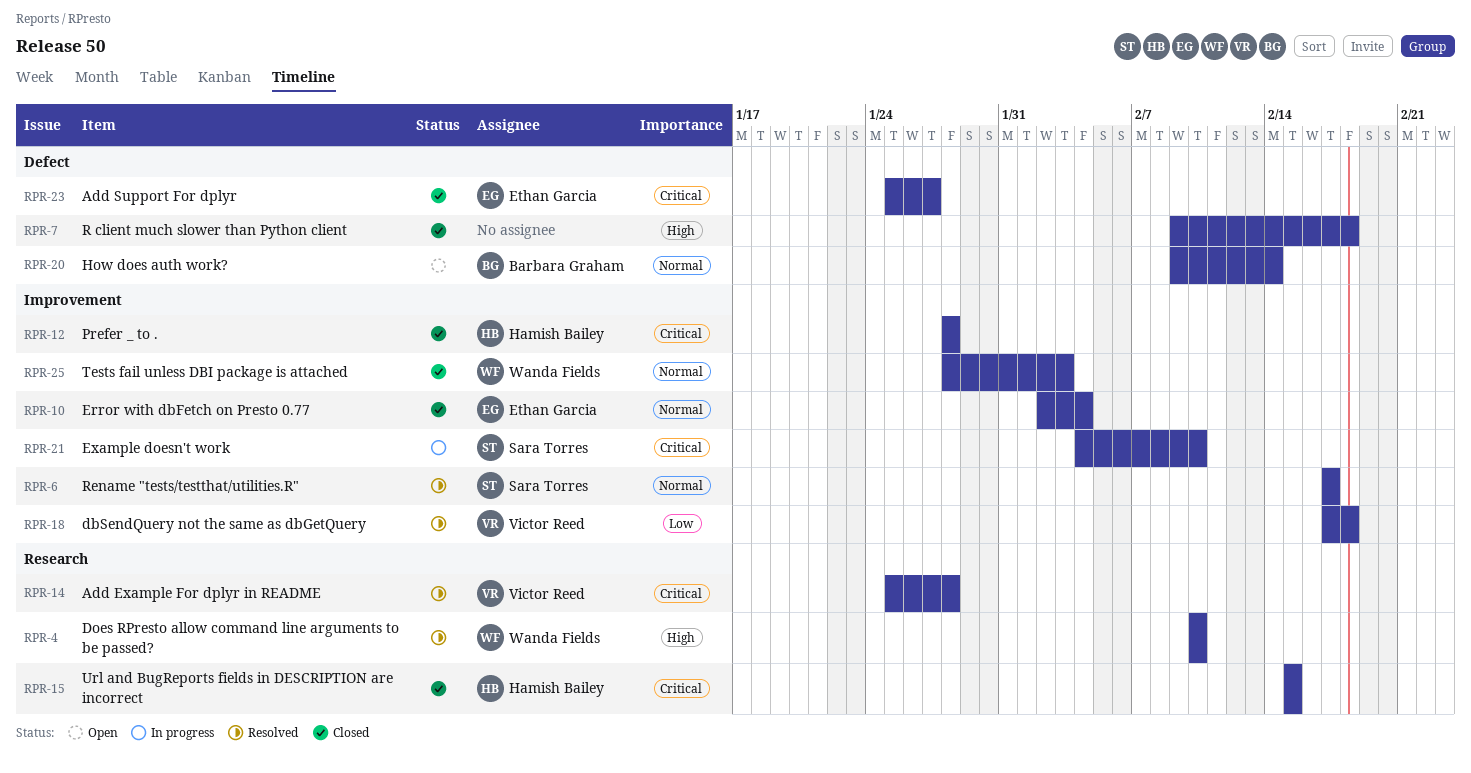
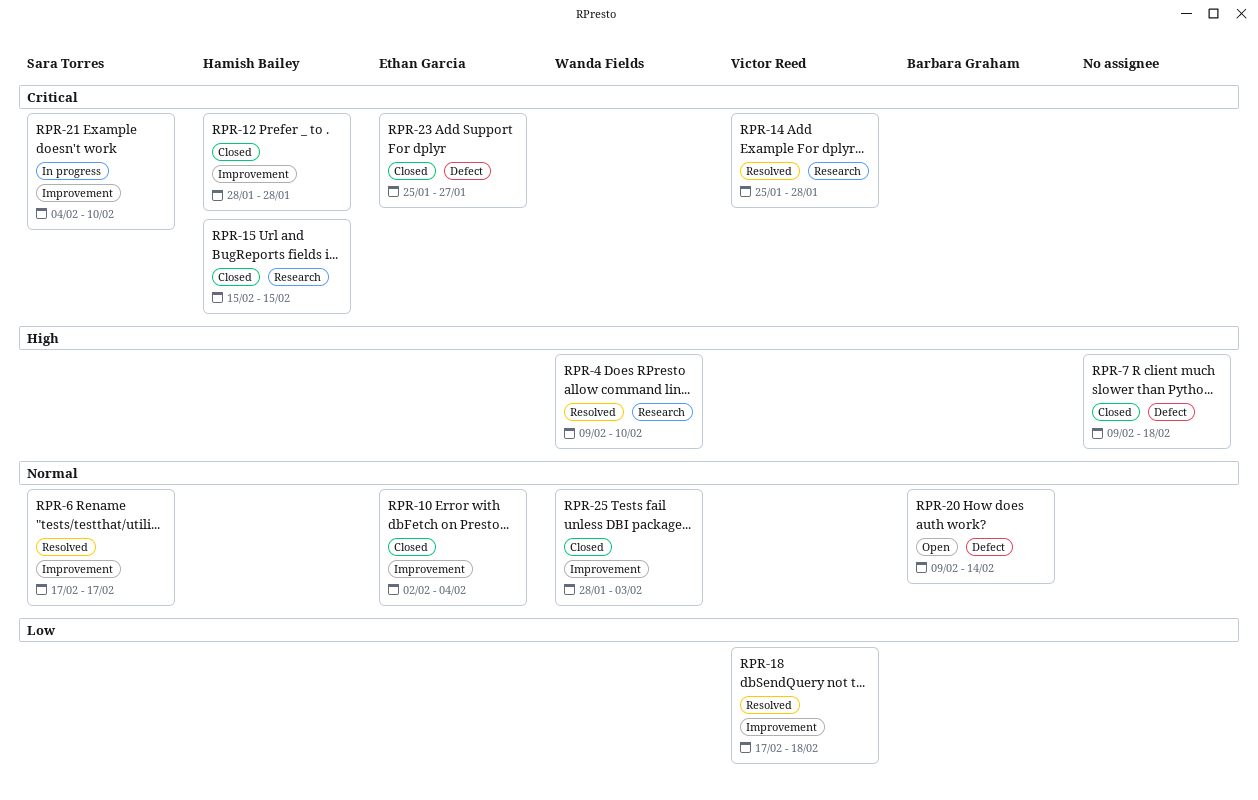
RPR-4, start: Feb 10 -> Feb 9

